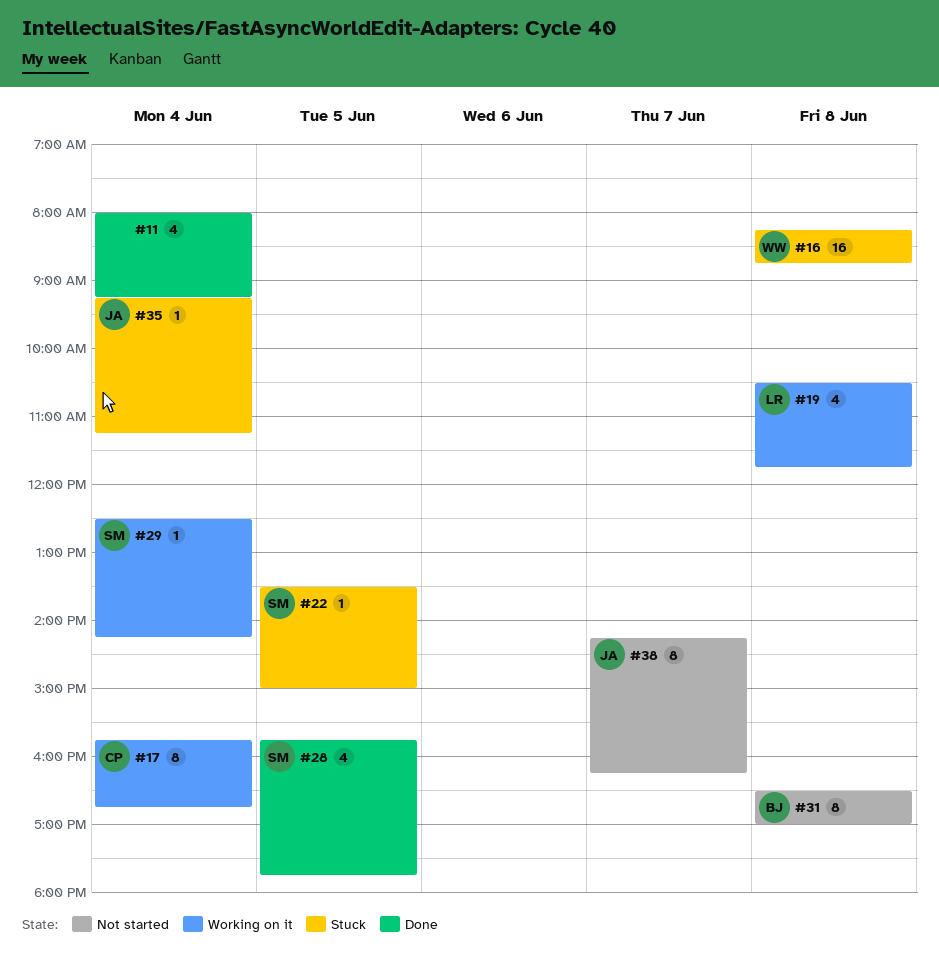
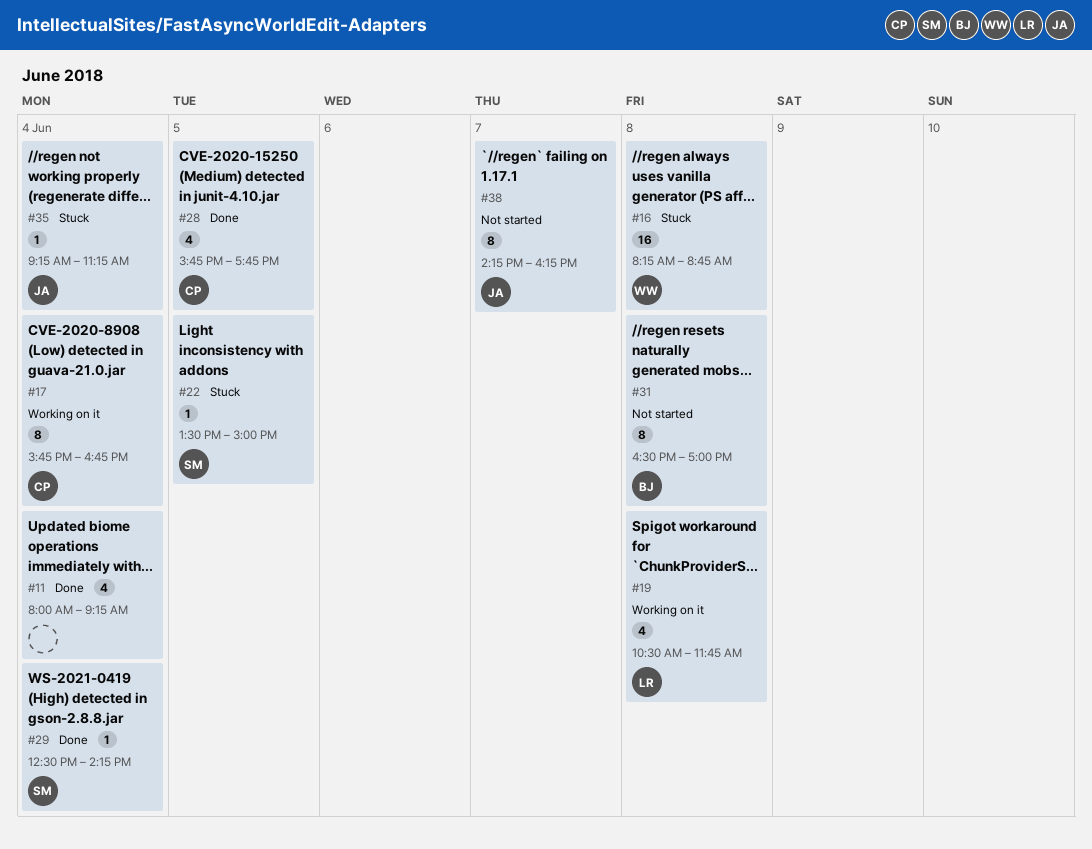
#28, owner: SM -> CP
#29, status: Working on it -> Done

